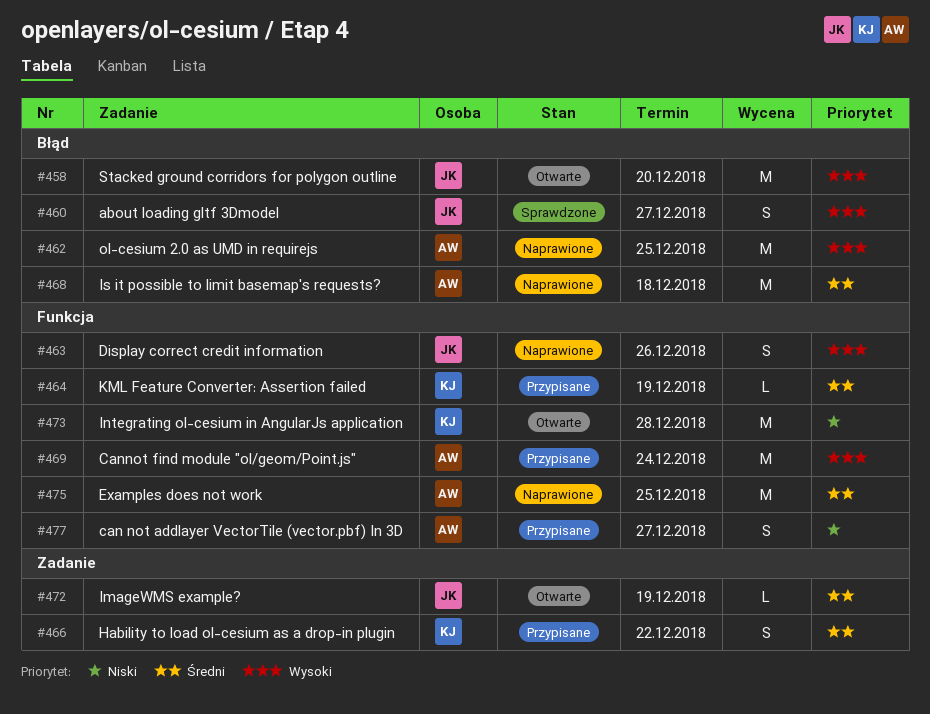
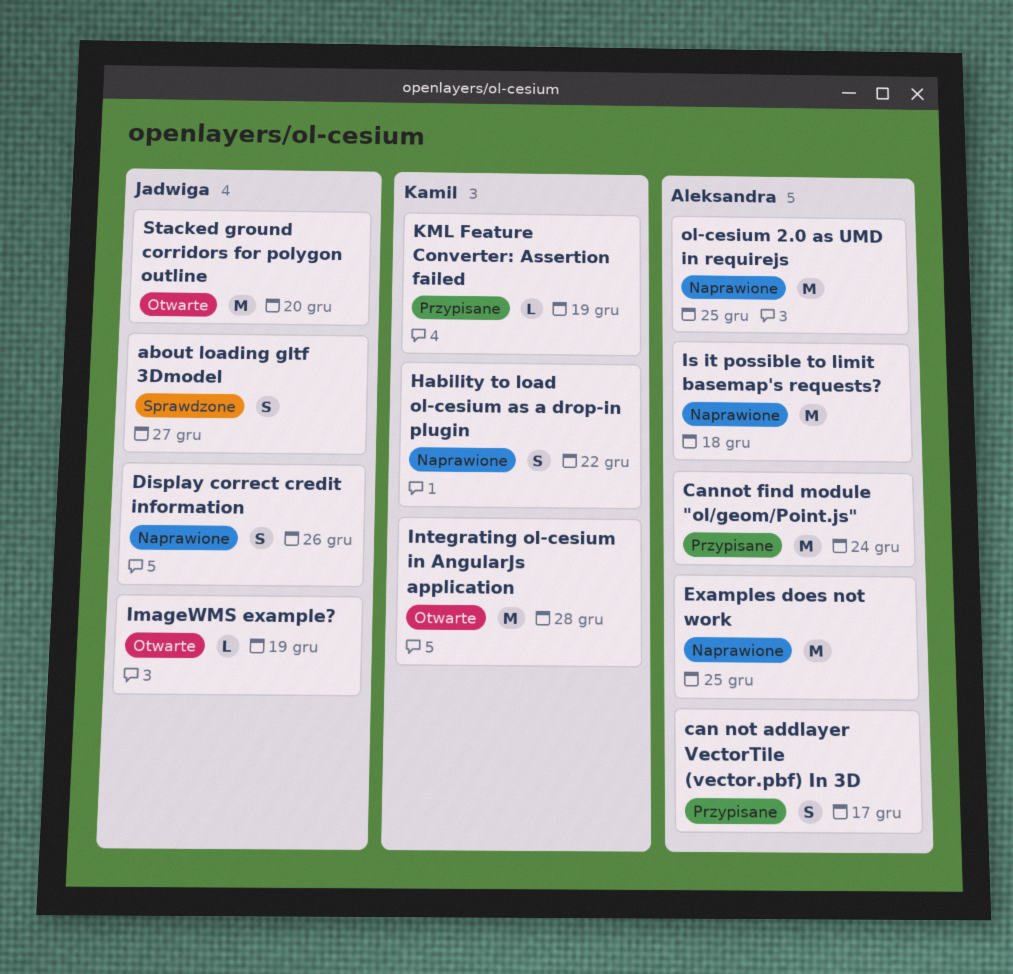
can not addlayer VectorTile (vector.pbf) In 3D, due: Dec 27 -> Dec 17
Hability to load ol-cesium as a drop-in plugin, status: Przypisane -> Naprawione

